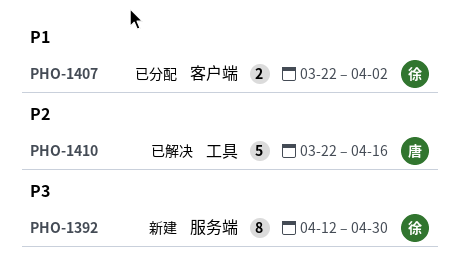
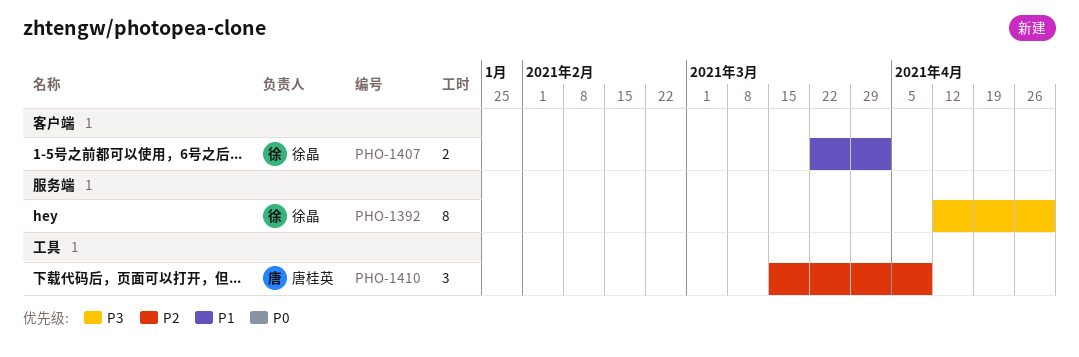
PHO-1410, estimate: 5 -> 3
PHO-1410, start: Mar 22 -> Mar 15
PHO-1410, due: Apr 16 -> Apr 9

